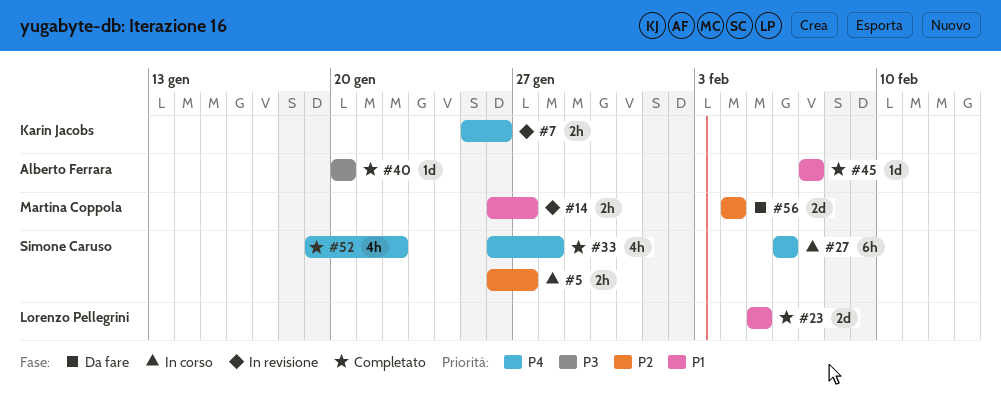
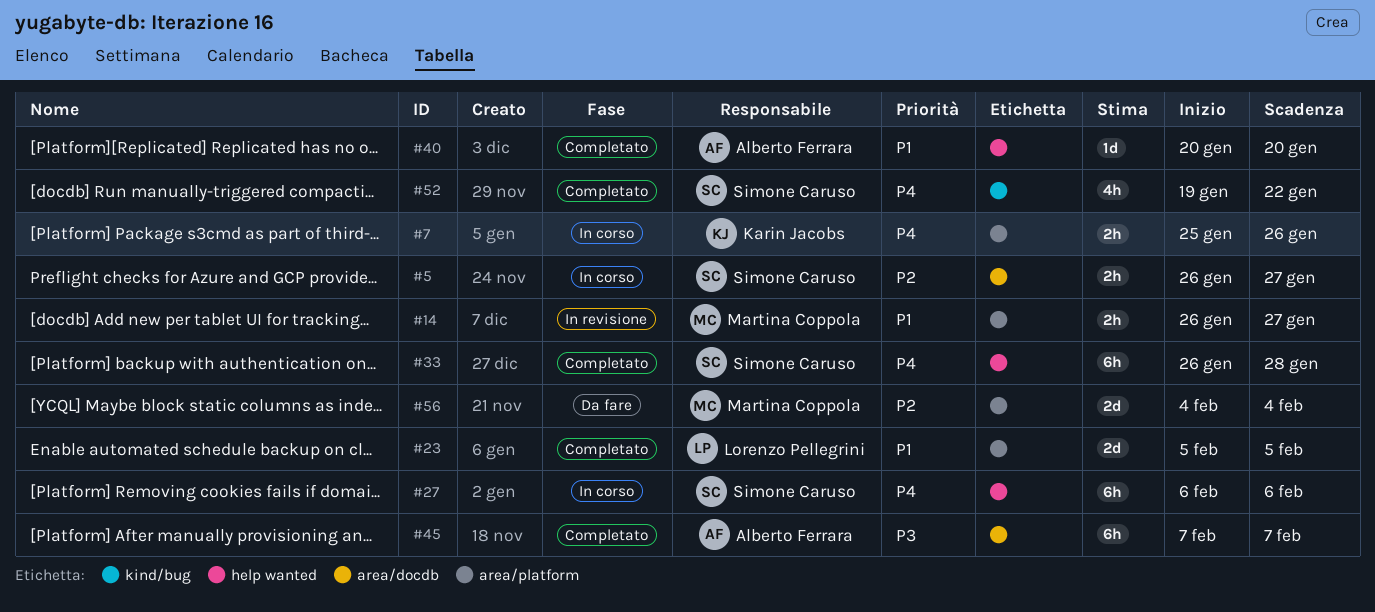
#7, status: In revisione -> In corso
#33, estimate: 4h -> 6h
#40, priority: P3 -> P1
#45, priority: P1 -> P3
#45, estimate: 1d -> 6h

